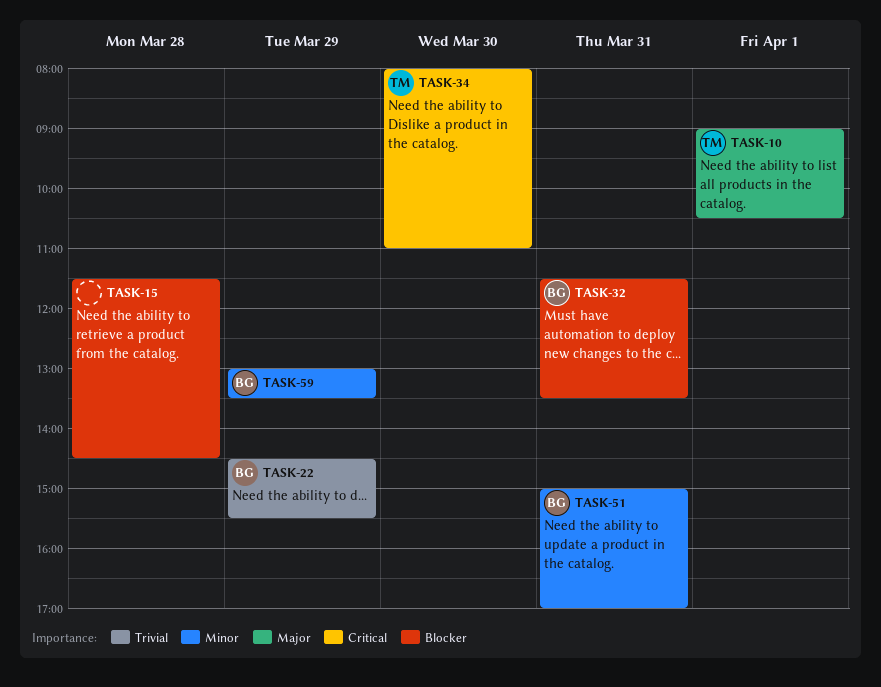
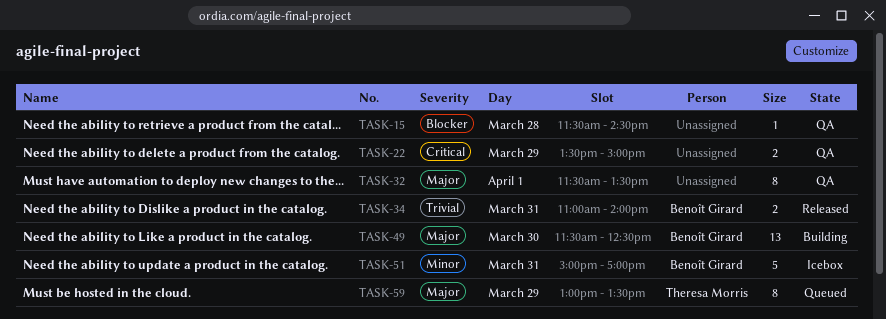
TASK-10: present -> none
TASK-22, owner: Benoît Girard -> none
TASK-22, priority: Trivial -> Critical
TASK-22, begins: 14:30 -> 13:30
TASK-22, ends: 15:30 -> 15:00
TASK-32, owner: Benoît Girard -> none
TASK-32, priority: Blocker -> Major
TASK-32, day: Mar 31 -> Apr 1
TASK-34, owner: Theresa Morris -> Benoît Girard
TASK-34, priority: Critical -> Trivial
TASK-34, day: Mar 30 -> Mar 31
TASK-34, begins: 08:00 -> 11:00
TASK-34, ends: 11:00 -> 14:00
TASK-49: none -> present
TASK-59, owner: Benoît Girard -> Theresa Morris
TASK-59, priority: Minor -> Major

